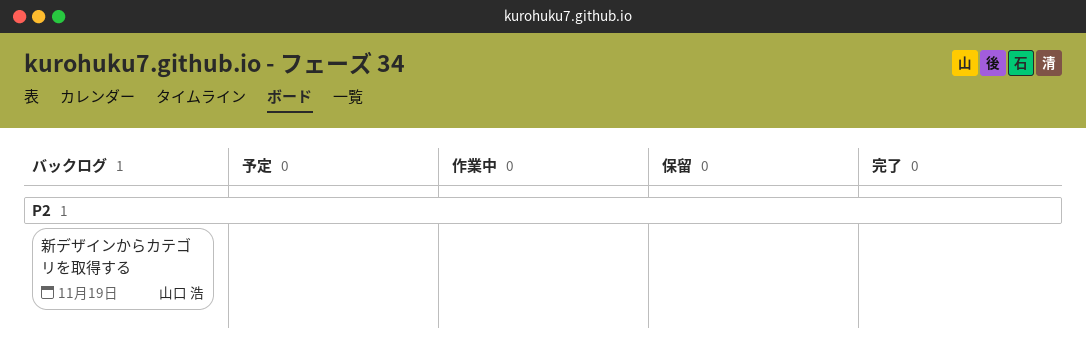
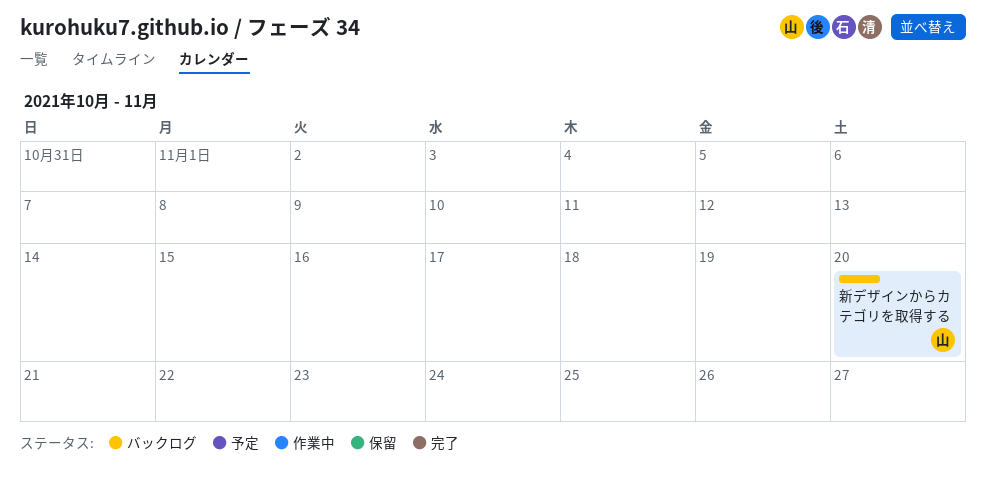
新デザインからカテゴリを取得する, due: Nov 19 -> Nov 20

